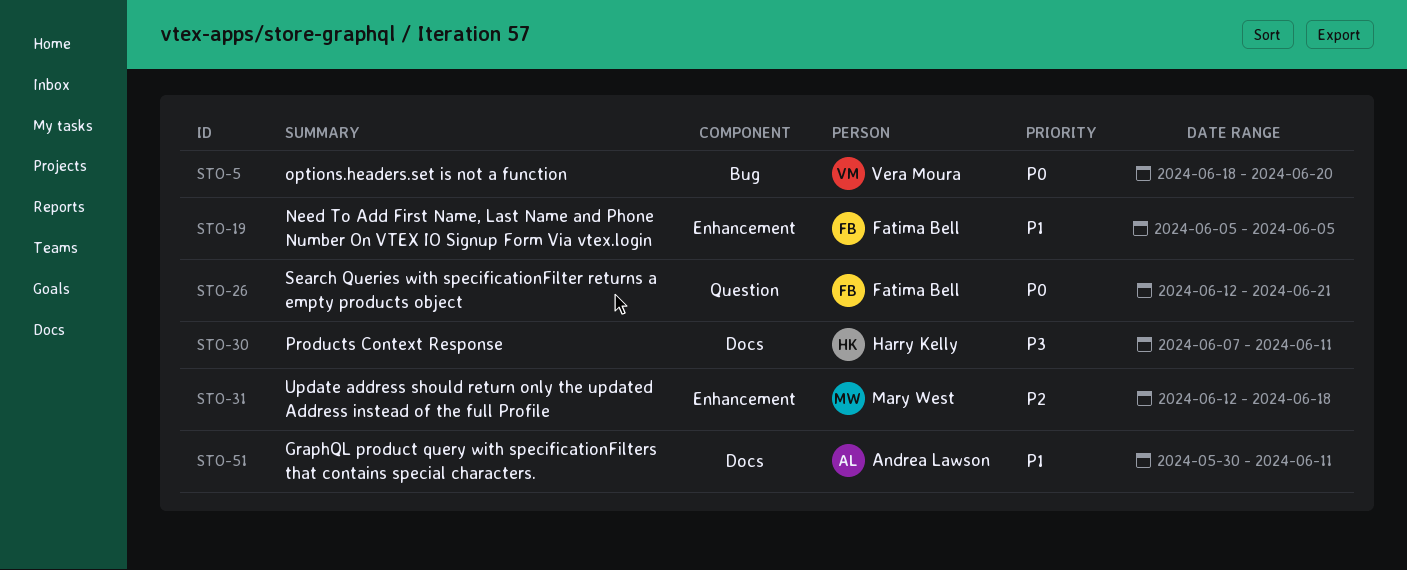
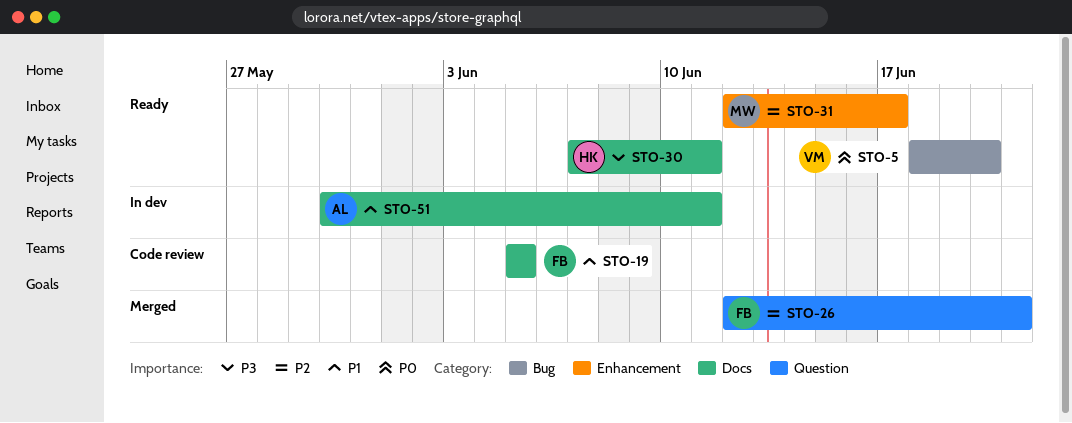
STO-19, label: Enhancement -> Docs
STO-26, priority: P0 -> P2
STO-31, due: Jun 18 -> Jun 17

